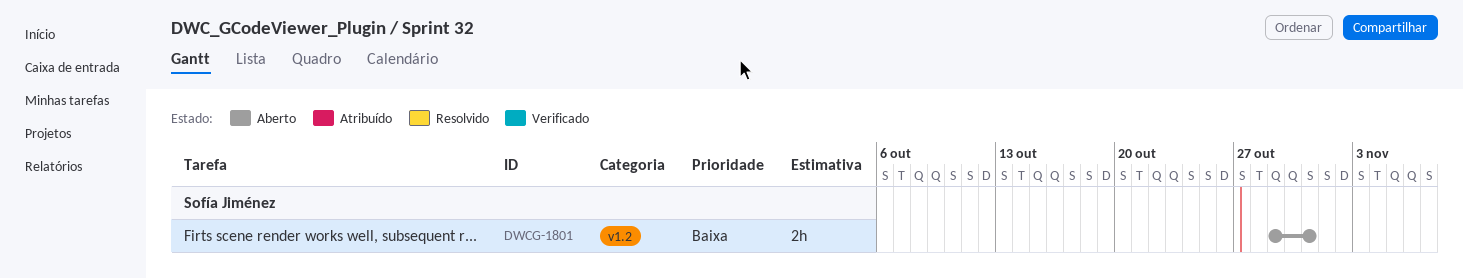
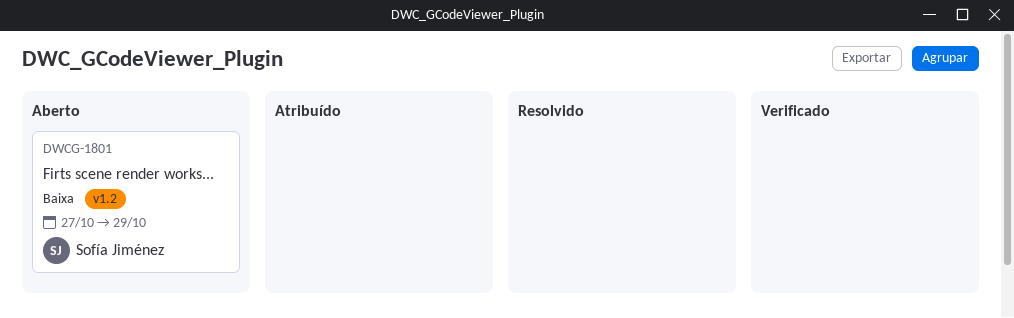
DWCG-1801, start: Oct 29 -> Oct 27
DWCG-1801, due: Oct 31 -> Oct 29

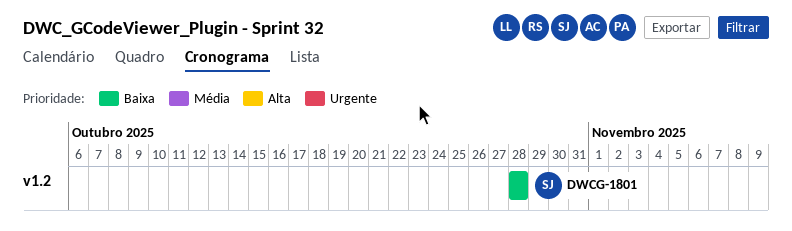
DWCG-1801, start: Oct 27 -> Oct 28
DWCG-1801, due: Oct 29 -> Oct 28

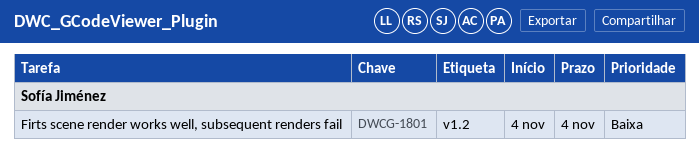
DWCG-1801, start: Oct 28 -> Nov 4
DWCG-1801, due: Oct 28 -> Nov 4

